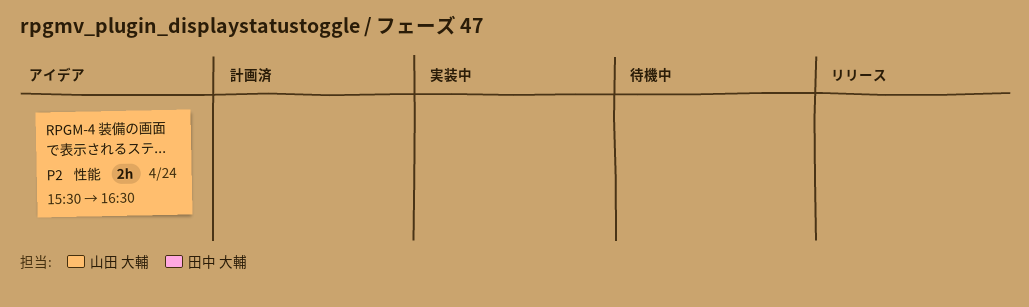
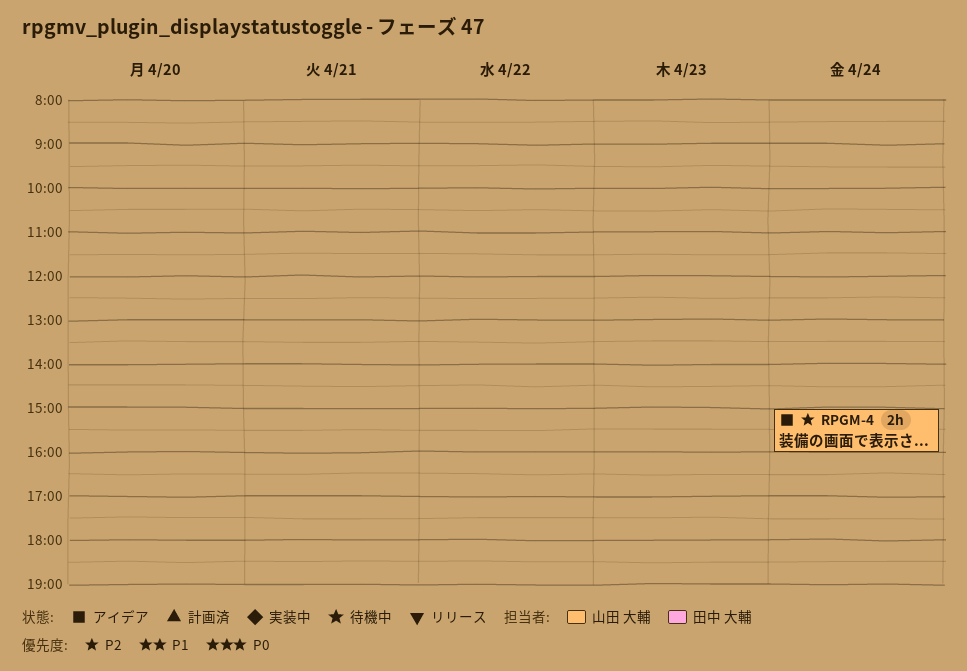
RPGM-4, begins: 15:30 -> 15:00
RPGM-4, ends: 16:30 -> 16:00

